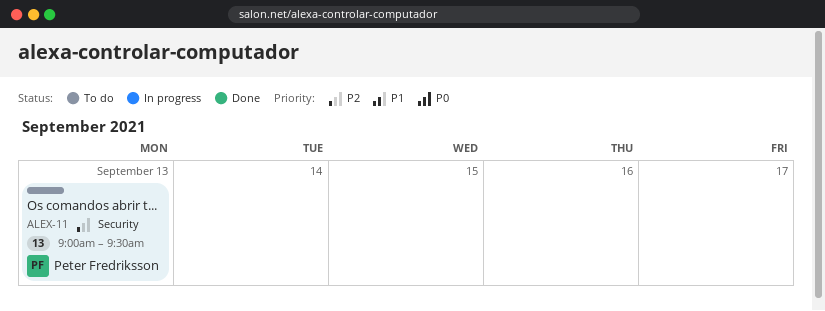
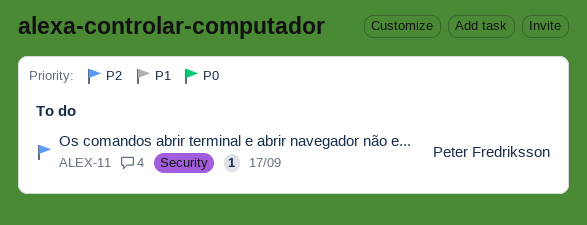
ALEX-11, estimate: 13 -> 1
ALEX-11, day: Sep 13 -> Sep 17

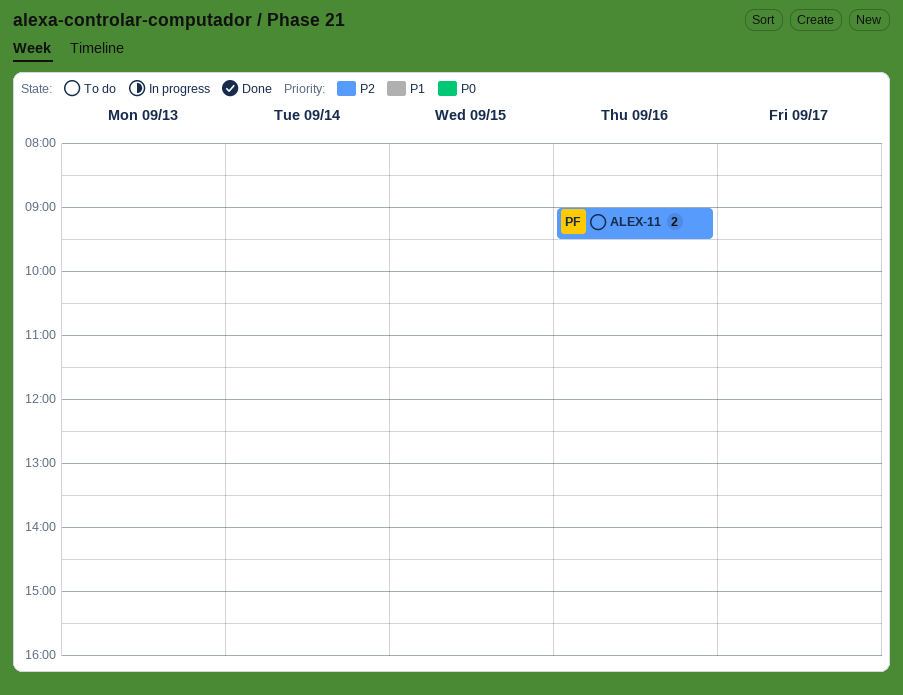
ALEX-11, estimate: 1 -> 2
ALEX-11, day: Sep 17 -> Sep 16

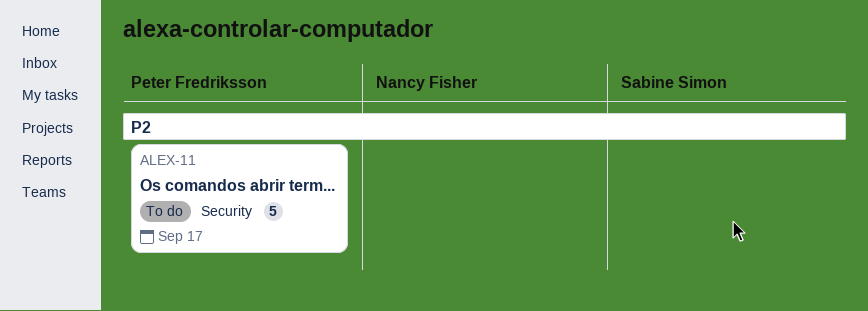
ALEX-11, estimate: 2 -> 5
ALEX-11, day: Sep 16 -> Sep 17

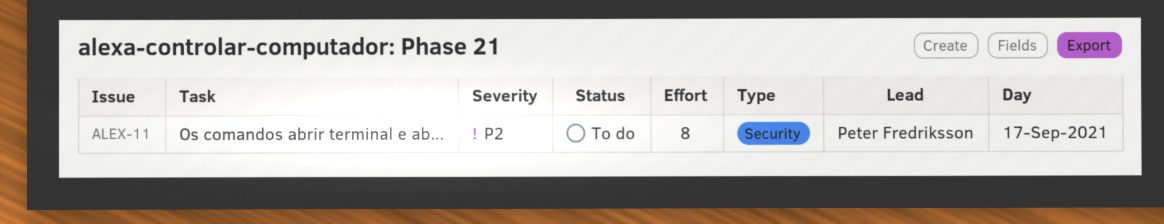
ALEX-11, estimate: 5 -> 8

